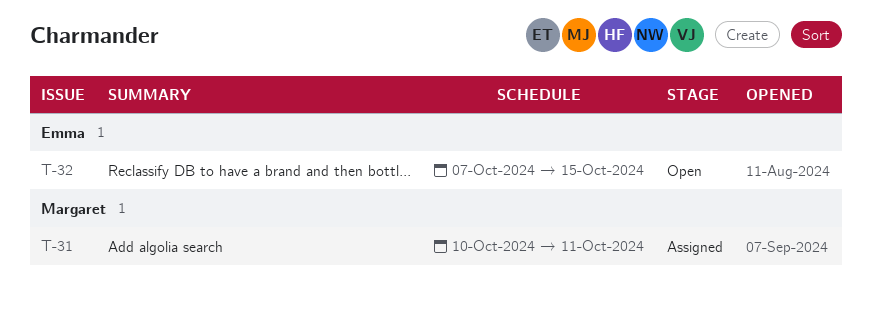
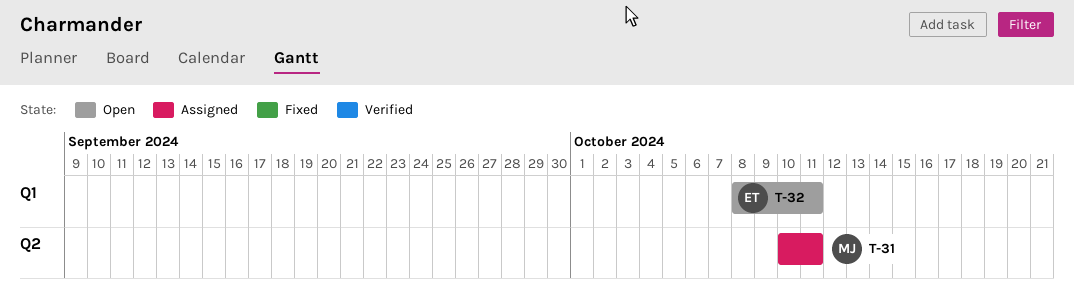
T-32, start: Oct 7 -> Oct 8
T-32, due: Oct 15 -> Oct 11

